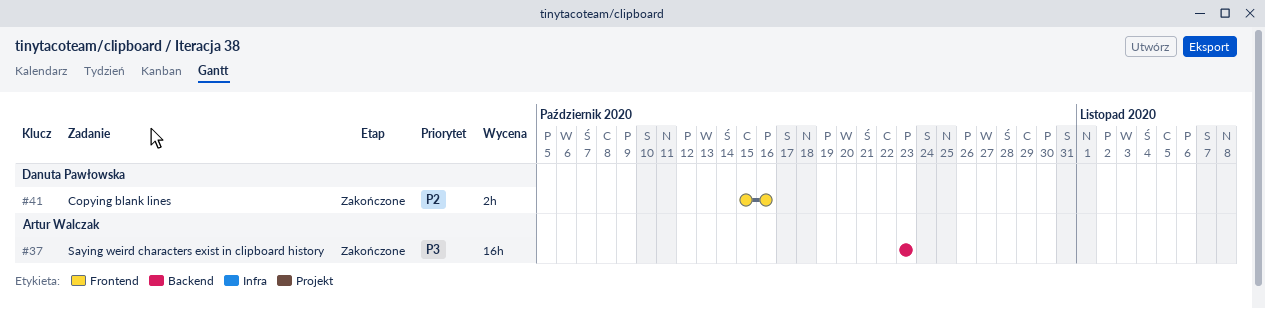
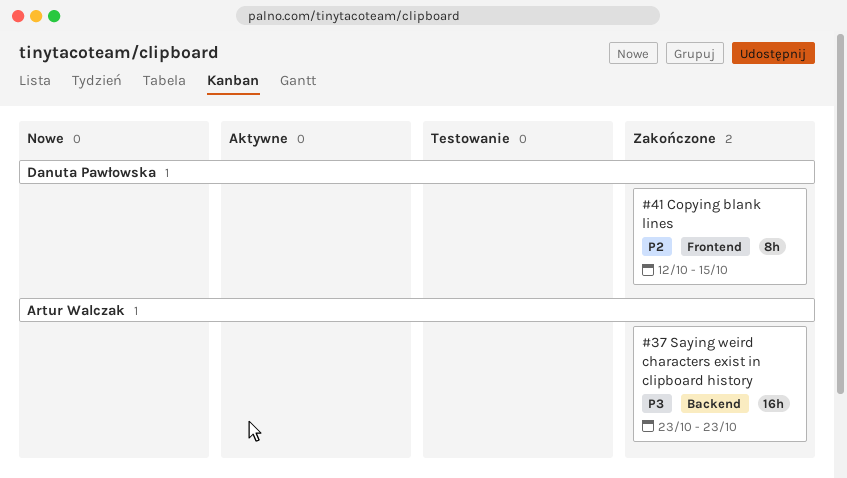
#41, estimate: 2h -> 8h
#41, start: Oct 15 -> Oct 12
#41, due: Oct 16 -> Oct 15

